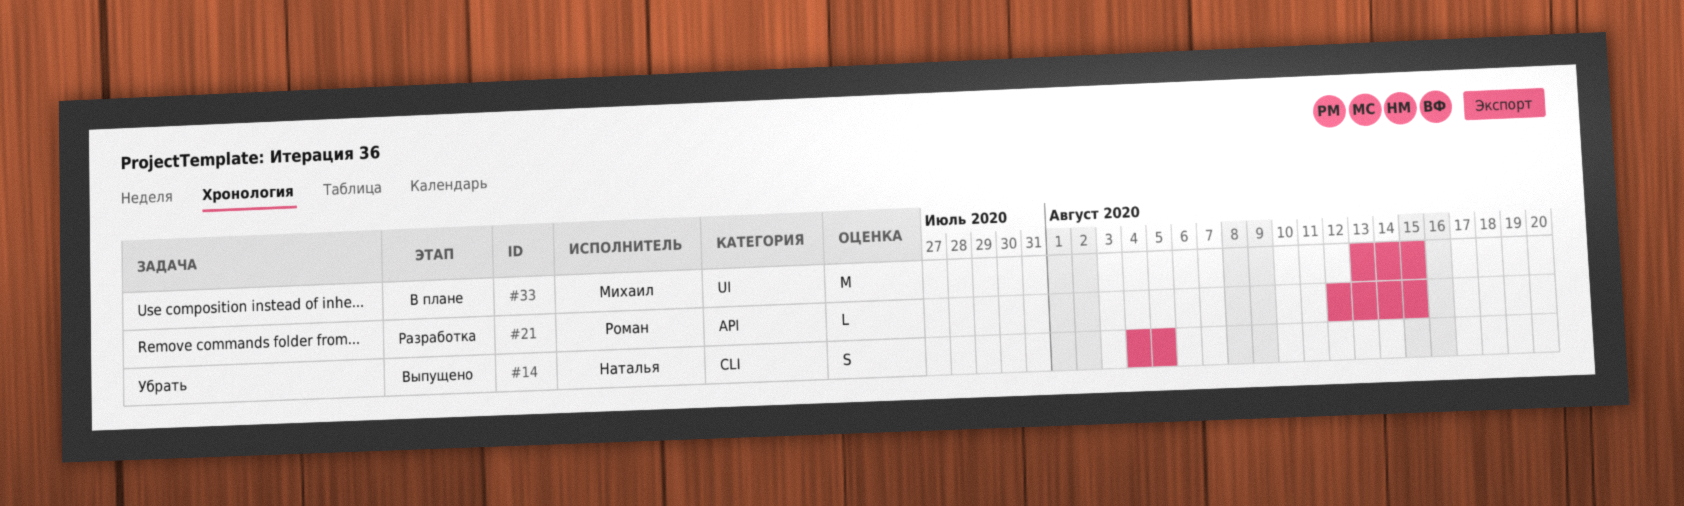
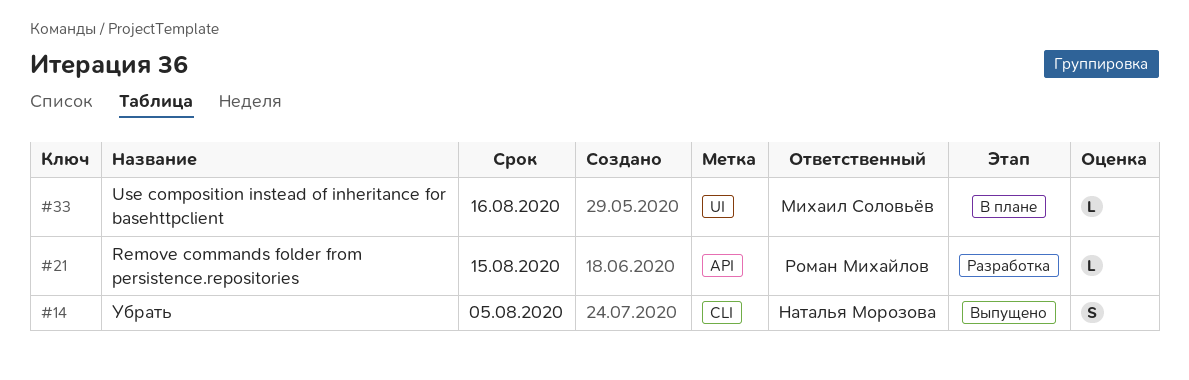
#33, estimate: M -> L
#33, due: Aug 15 -> Aug 16

